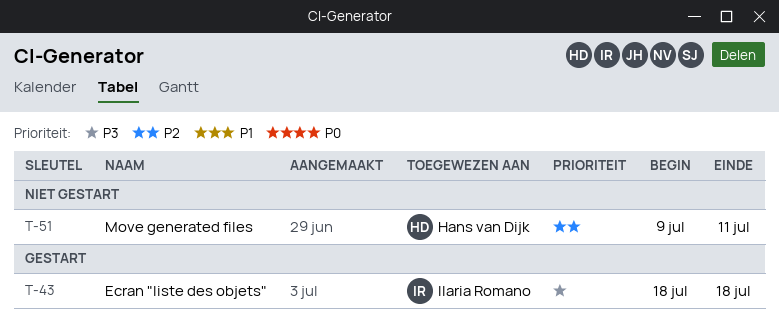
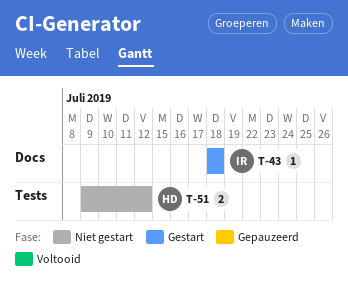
T-51, due: Jul 11 -> Jul 12

